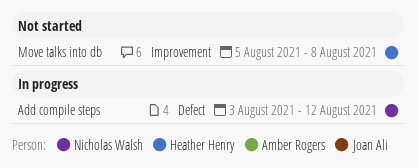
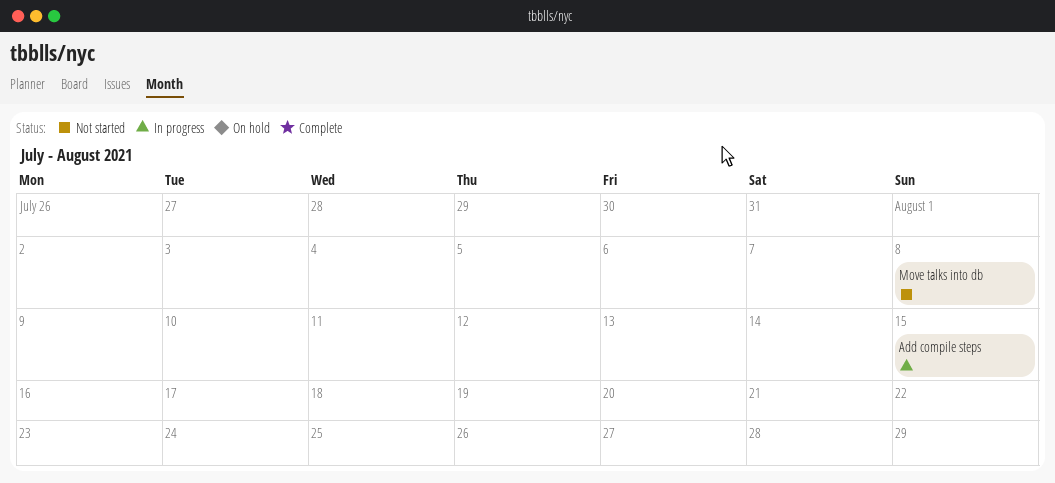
Add compile steps, due: Aug 12 -> Aug 15

